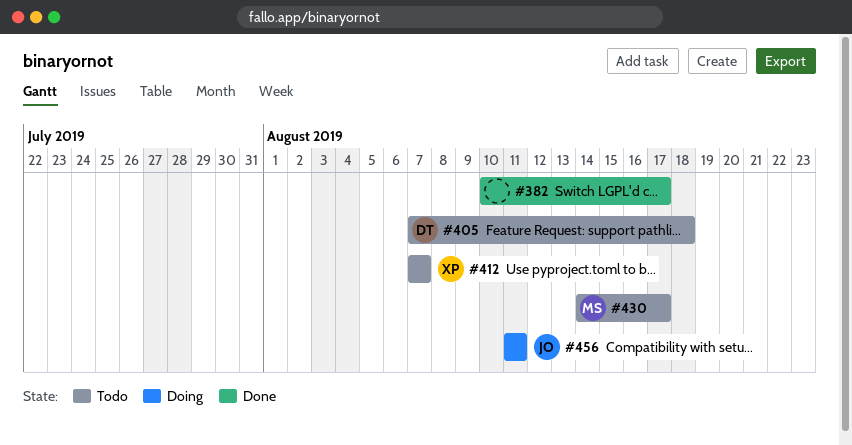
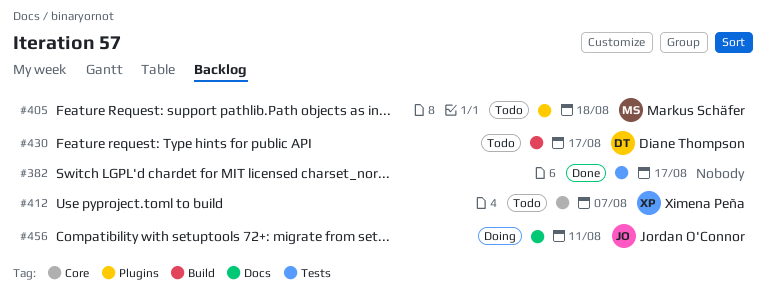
#405, owner: Diane Thompson -> Markus Schäfer
#430, owner: Markus Schäfer -> Diane Thompson

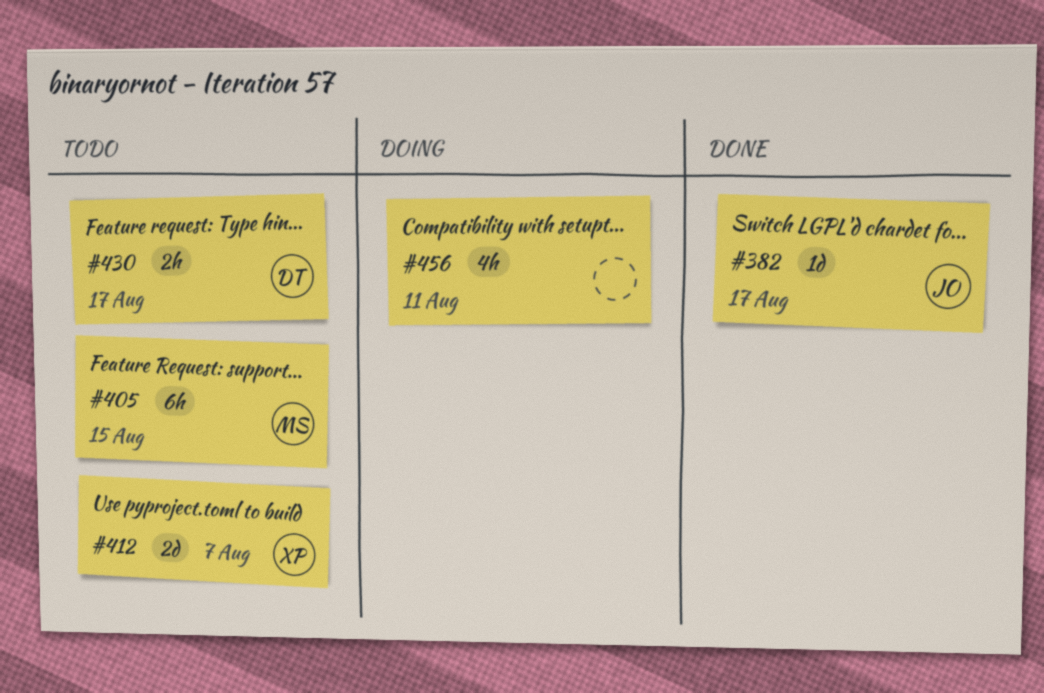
#382, owner: none -> Jordan O'Connor
#405, due: Aug 18 -> Aug 15
#456, owner: Jordan O'Connor -> none

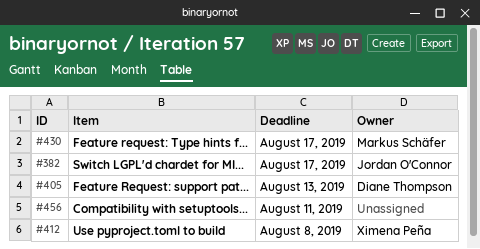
#405, owner: Markus Schäfer -> Diane Thompson
#405, due: Aug 15 -> Aug 13
#412, due: Aug 7 -> Aug 8
#430, owner: Diane Thompson -> Markus Schäfer

